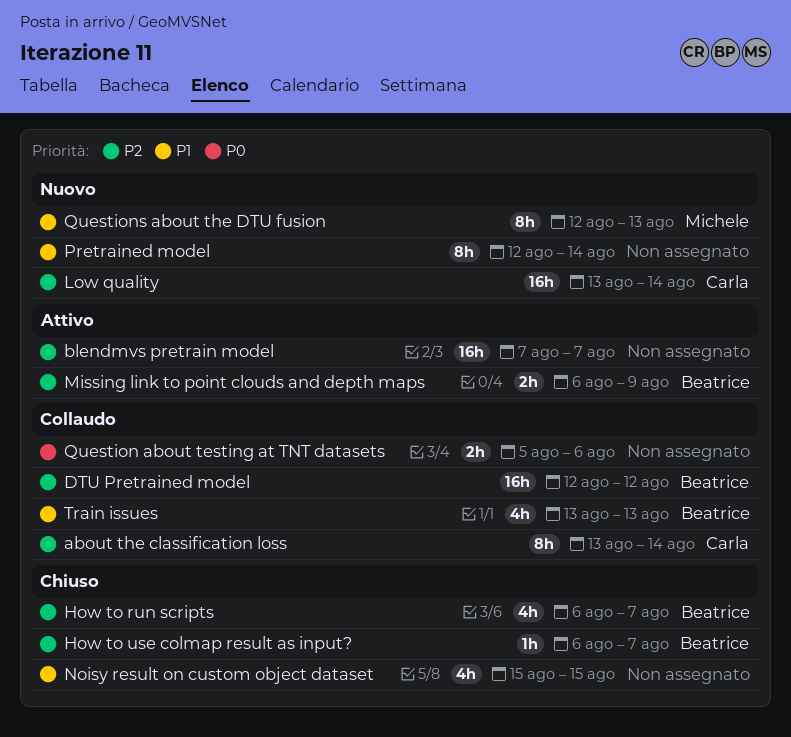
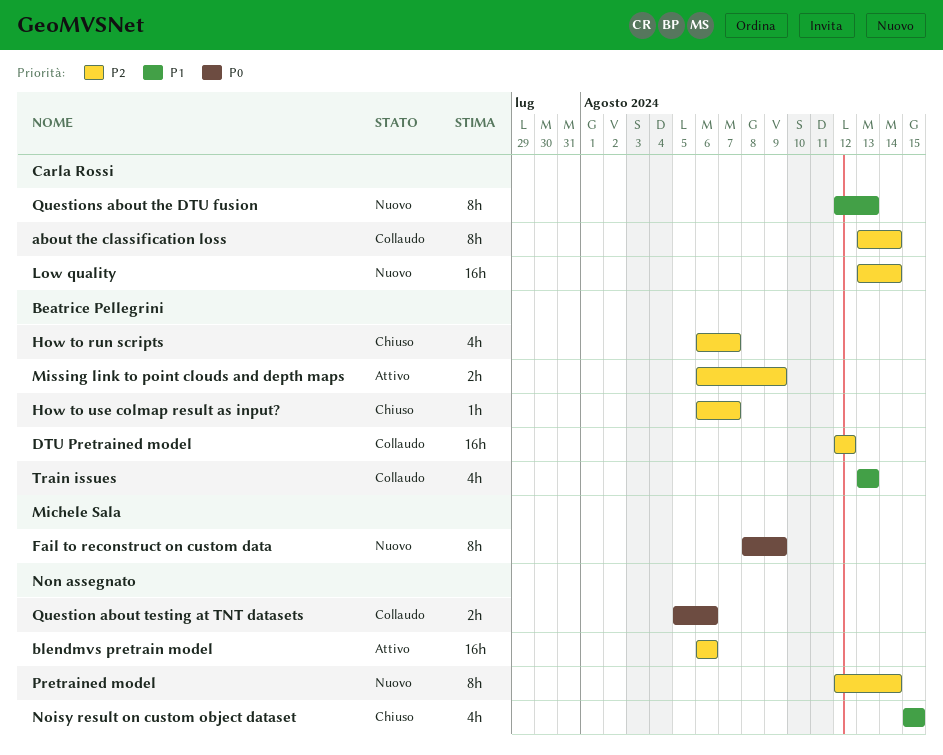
blendmvs pretrain model, start: Aug 7 -> Aug 6
blendmvs pretrain model, due: Aug 7 -> Aug 6
Fail to reconstruct on custom data: none -> present
Pretrained model, priority: P1 -> P2
Questions about the DTU fusion, owner: Michele Sala -> Carla Rossi

